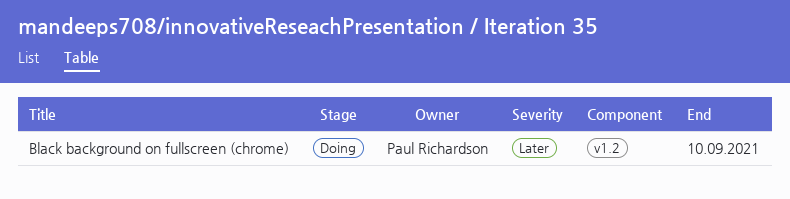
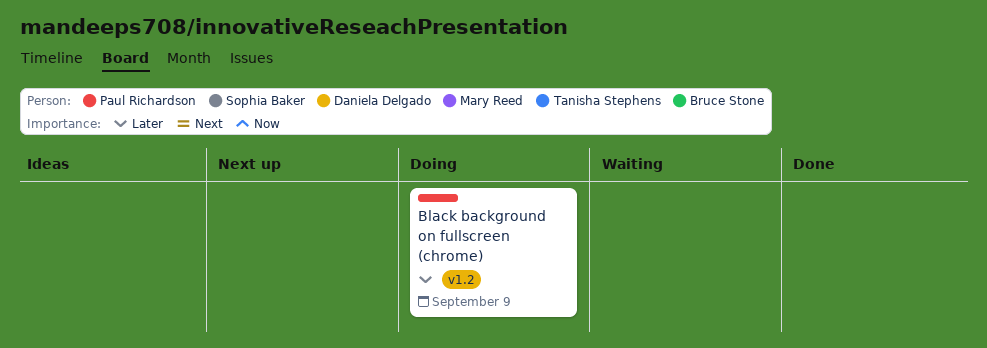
Black background on fullscreen (chrome), due: Sep 10 -> Sep 9

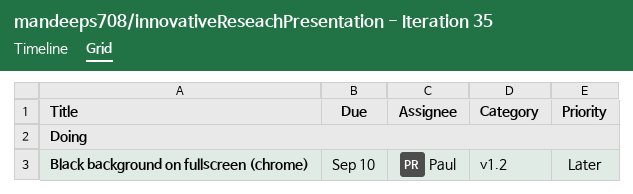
Black background on fullscreen (chrome), due: Sep 9 -> Sep 10

